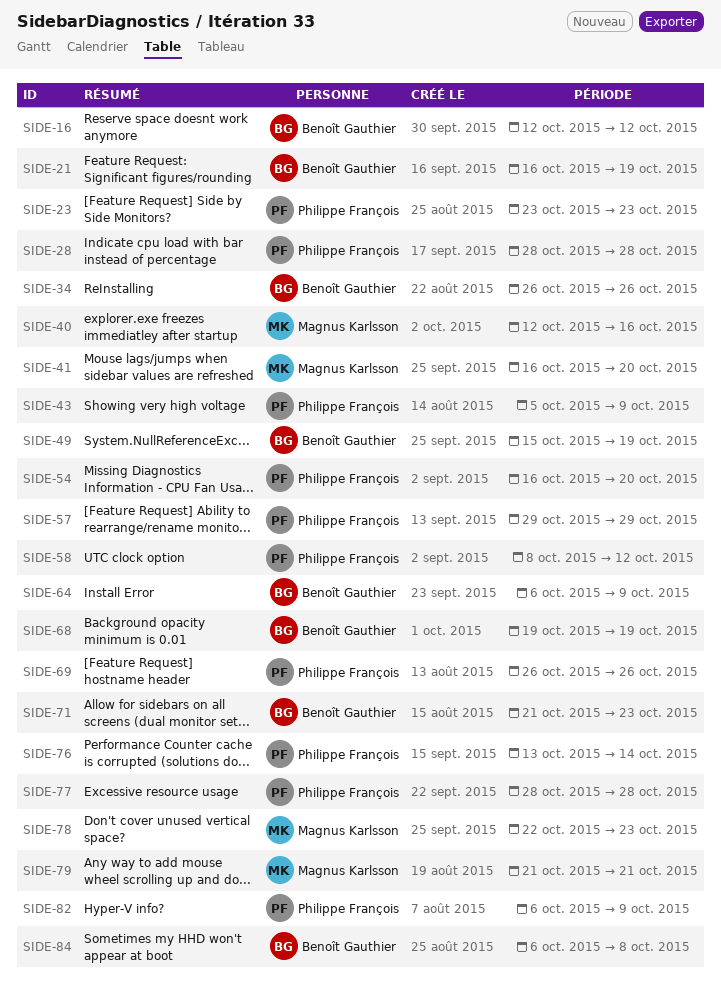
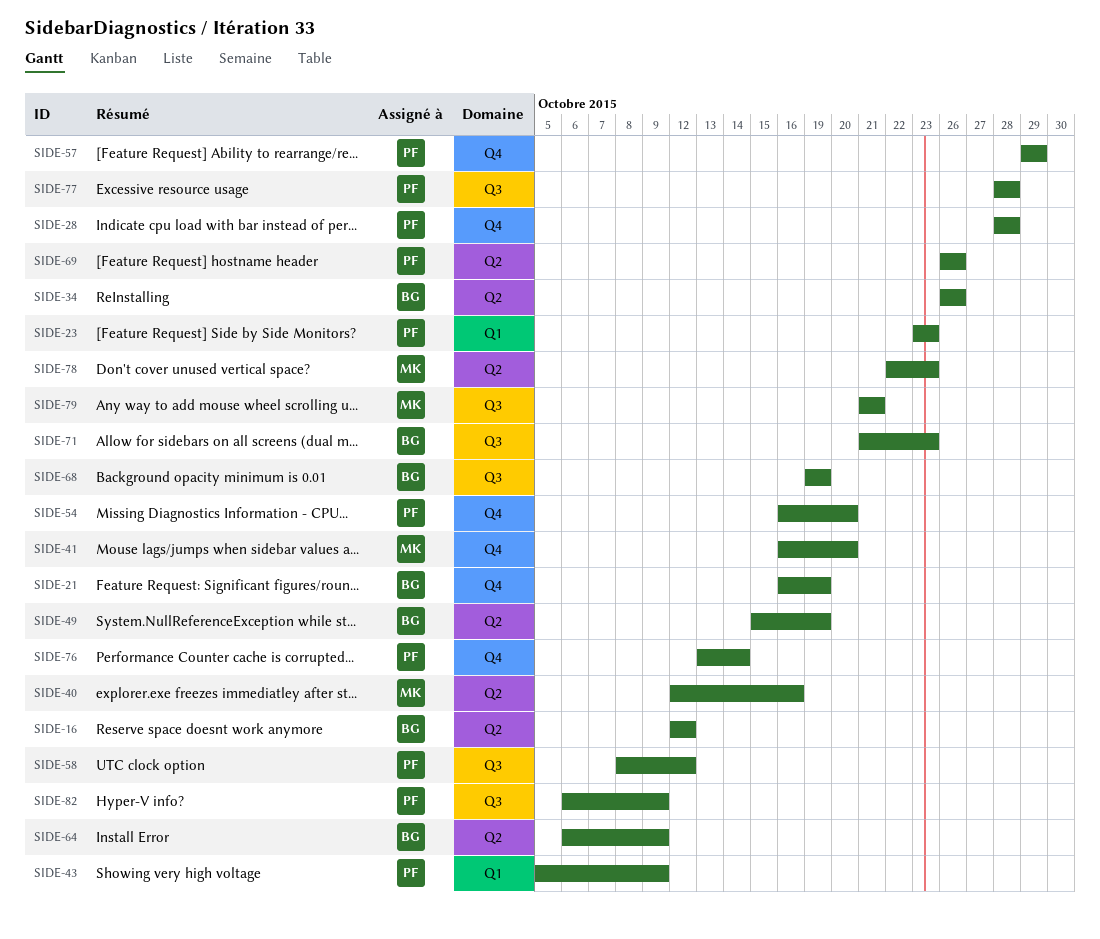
SIDE-84: present -> none

